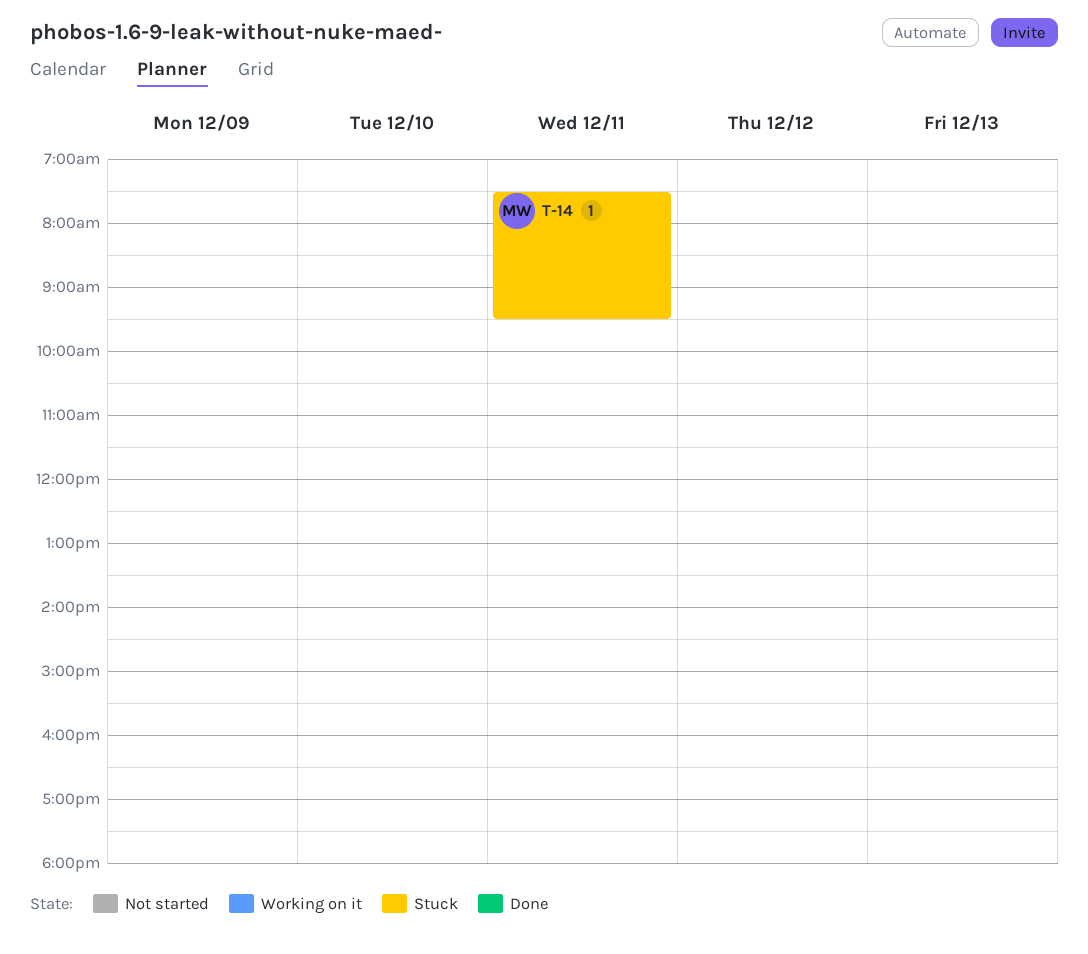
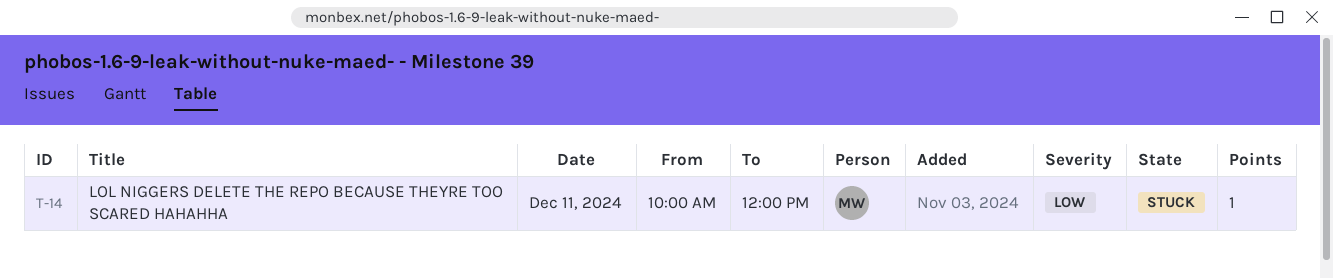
T-14, begins: 07:30 -> 10:00
T-14, ends: 09:30 -> 12:00

